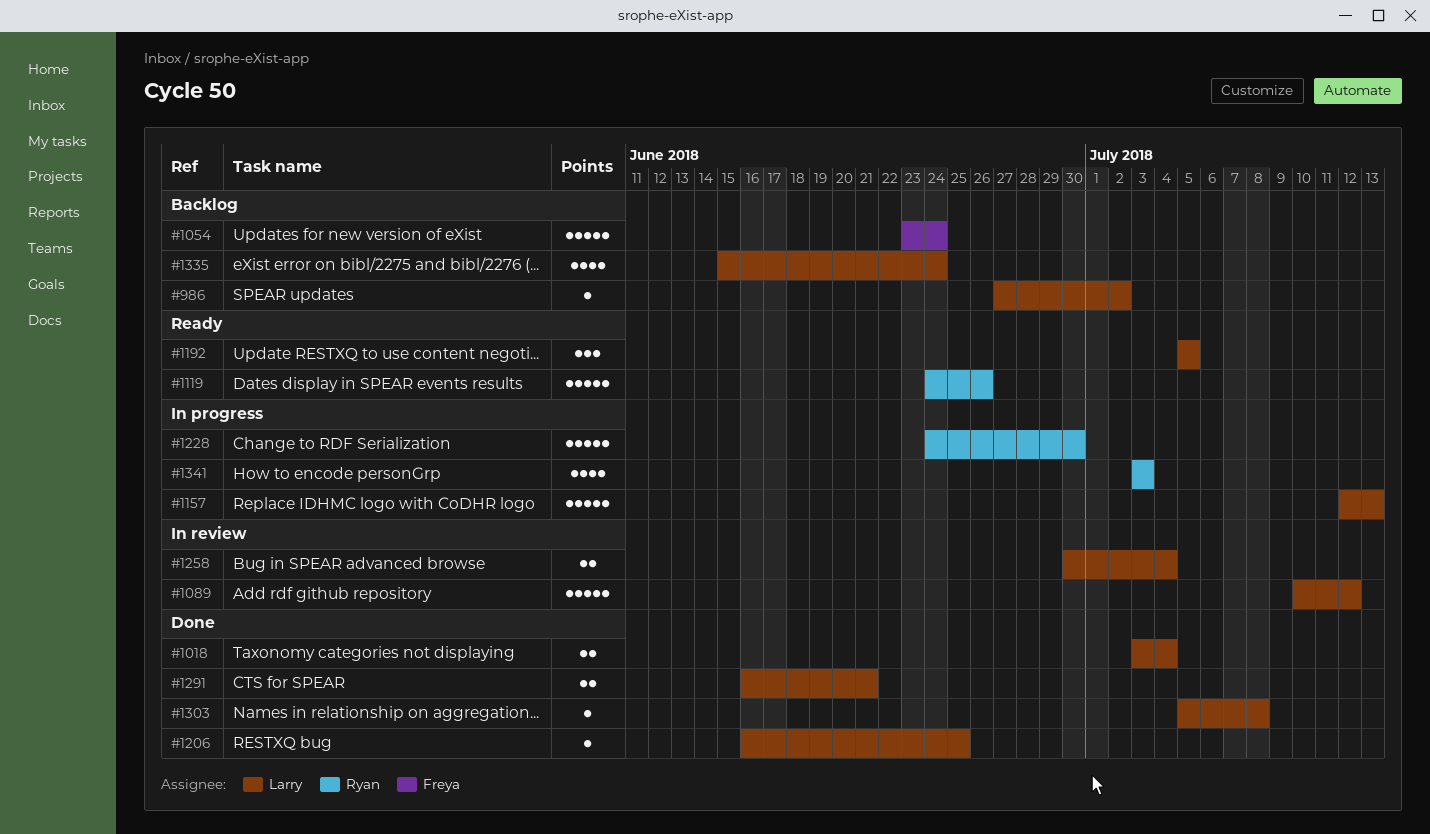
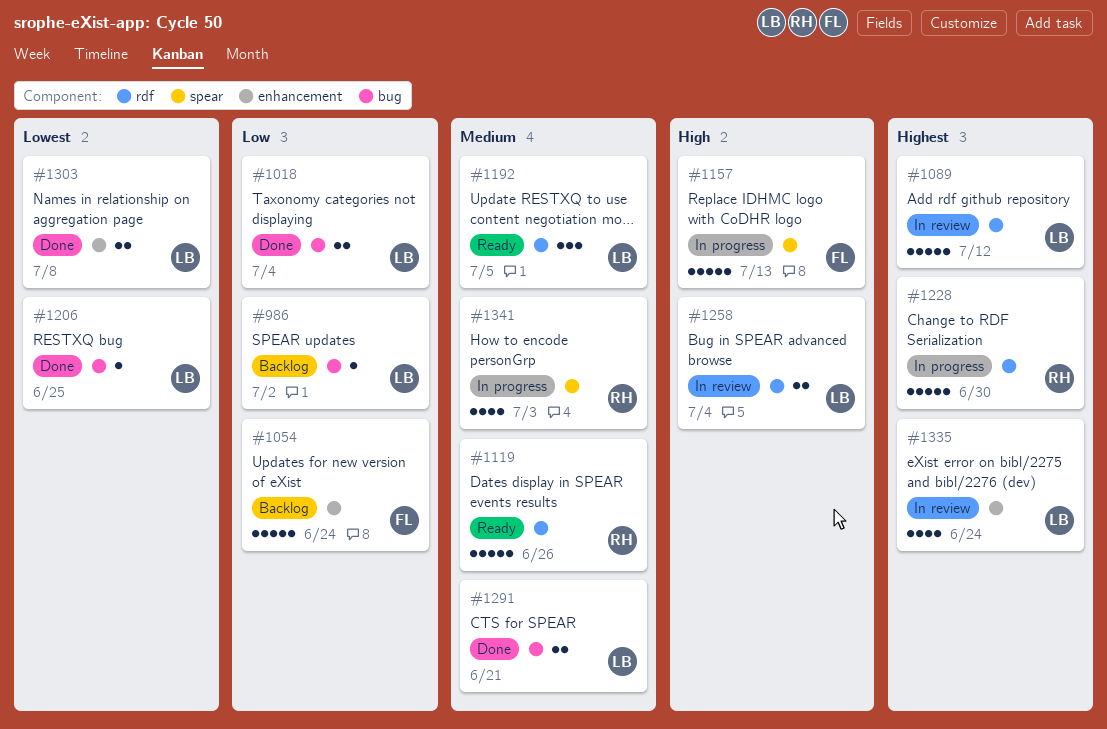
#1157, owner: Larry -> Freya
#1303, estimate: 1 -> 2
#1335, status: Backlog -> In review

